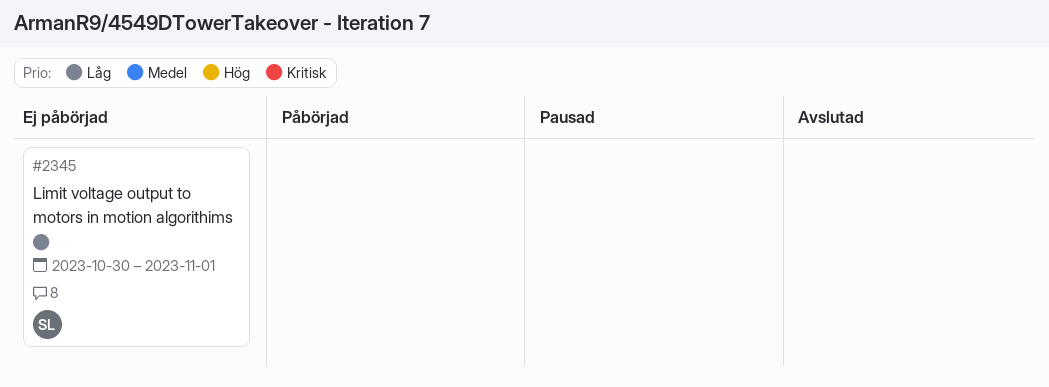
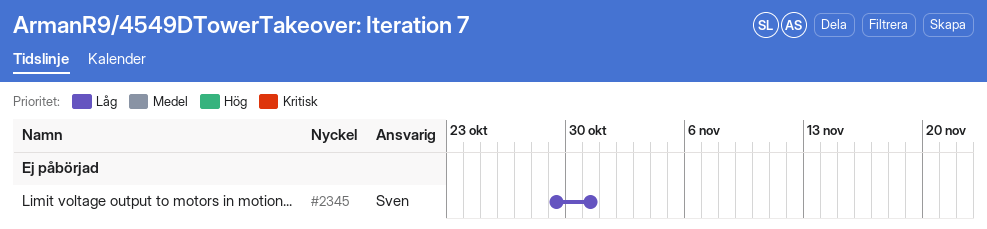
#2345, start: Oct 30 -> Oct 29
#2345, due: Nov 1 -> Oct 31

